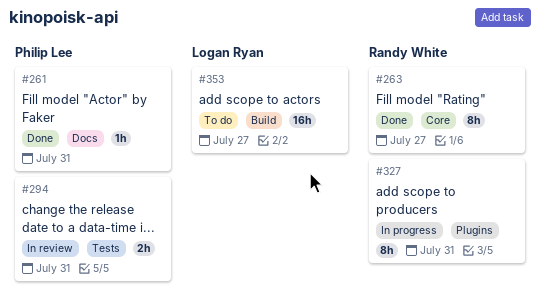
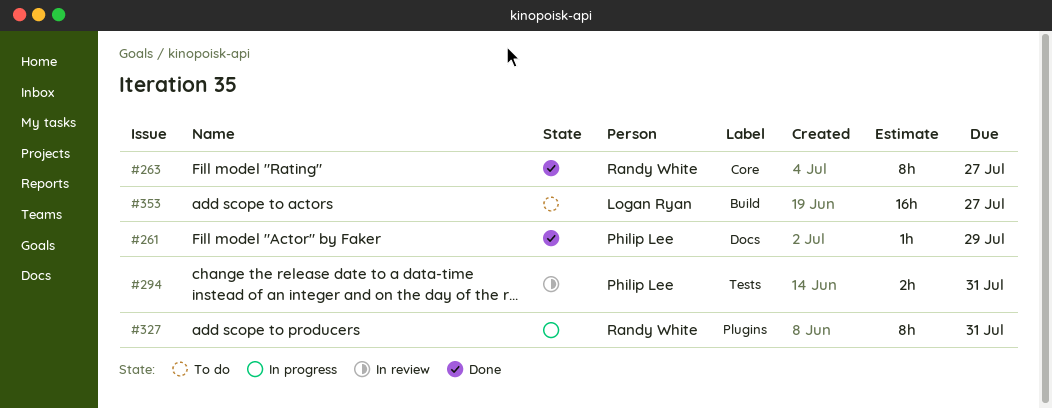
#261, due: Jul 31 -> Jul 29

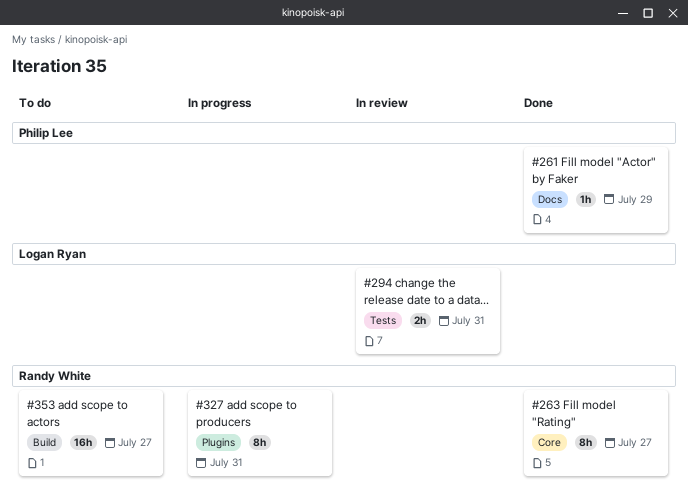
#294, owner: Philip Lee -> Logan Ryan
#353, owner: Logan Ryan -> Randy White

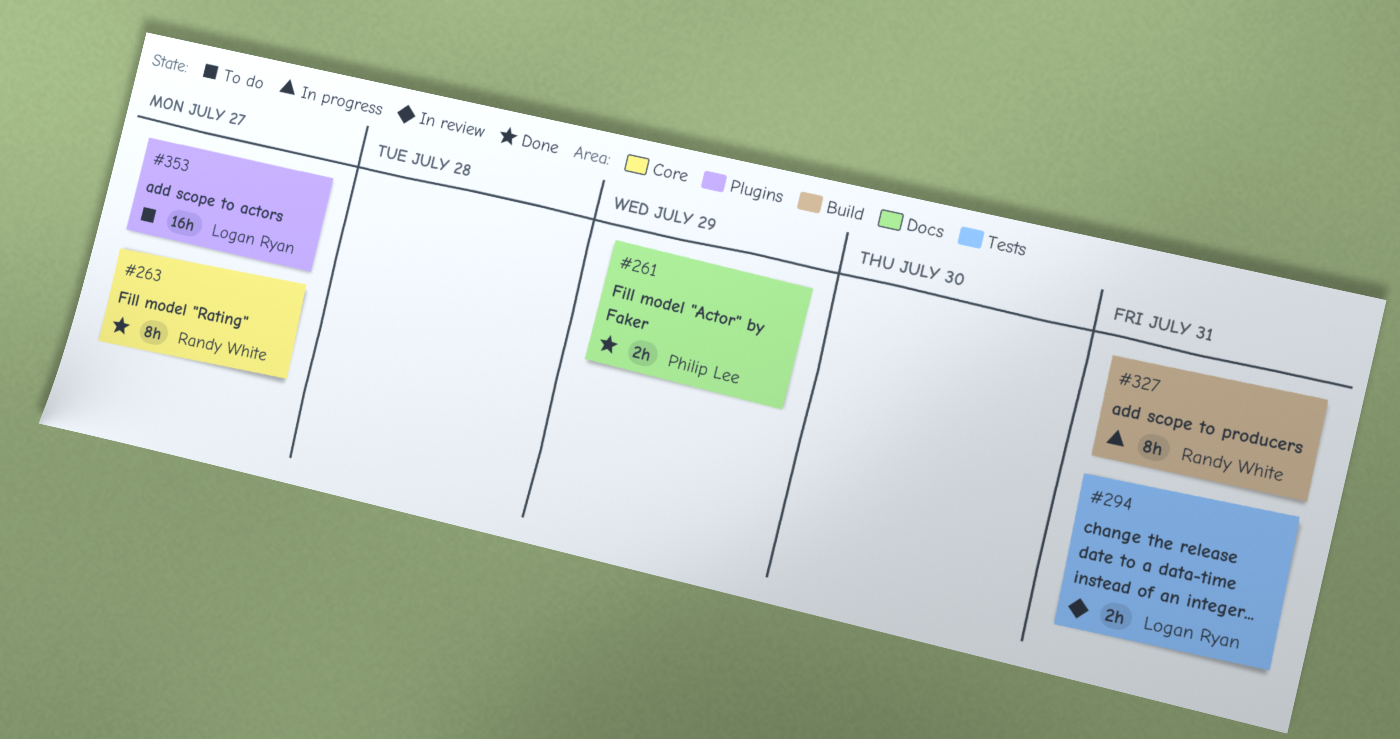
#261, estimate: 1h -> 2h
#327, label: Plugins -> Build
#353, owner: Randy White -> Logan Ryan
#353, label: Build -> Plugins

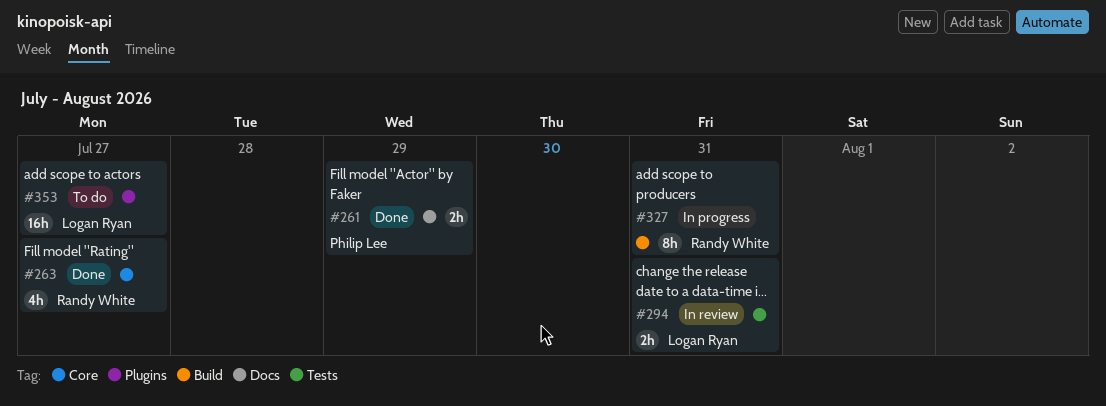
#263, estimate: 8h -> 4h

